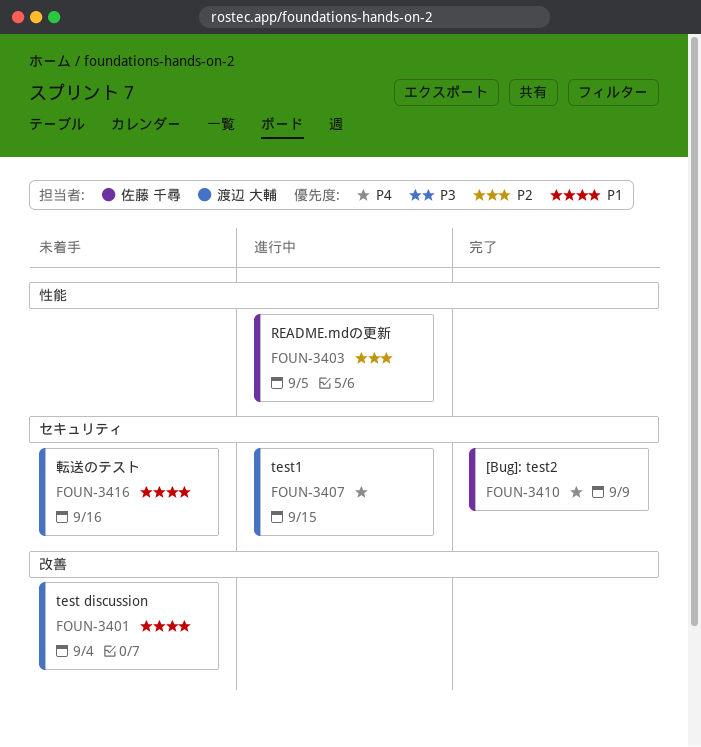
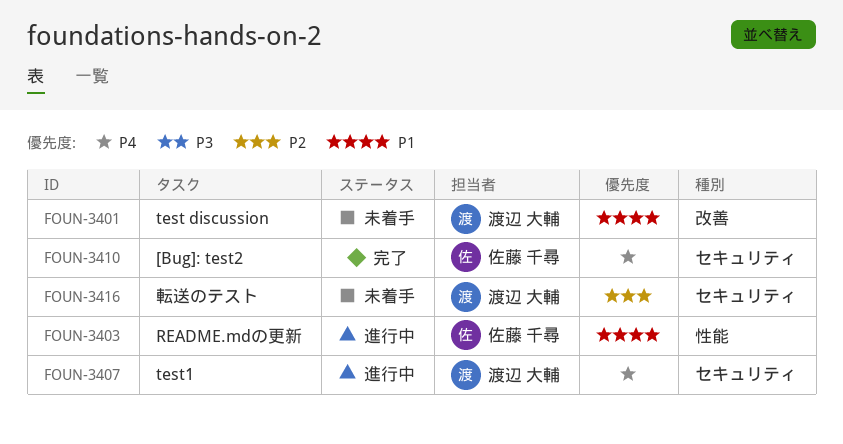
FOUN-3403, priority: P2 -> P1
FOUN-3416, priority: P1 -> P2

